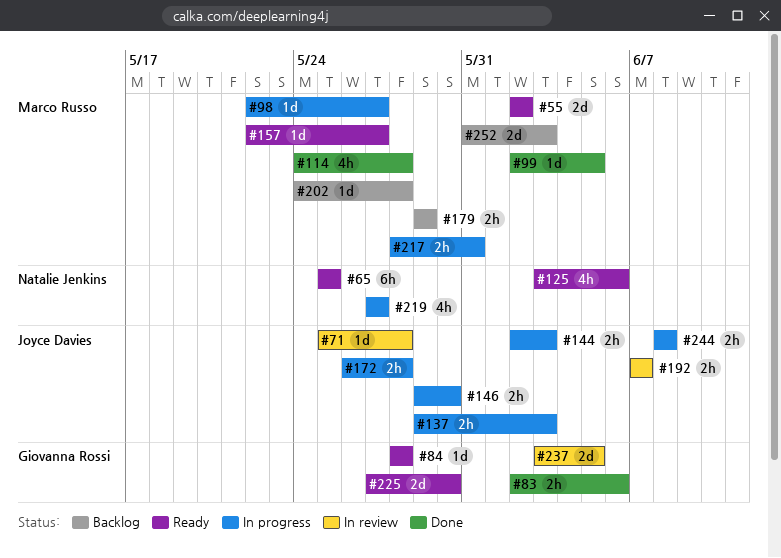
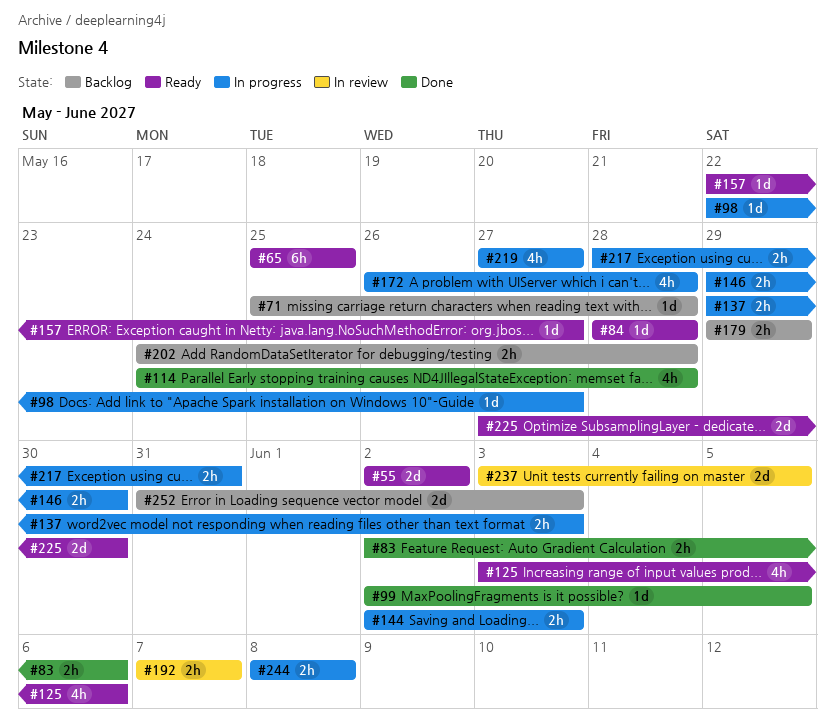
#71, status: In review -> Backlog
#172, estimate: 2h -> 4h
#202, estimate: 1d -> 2h

